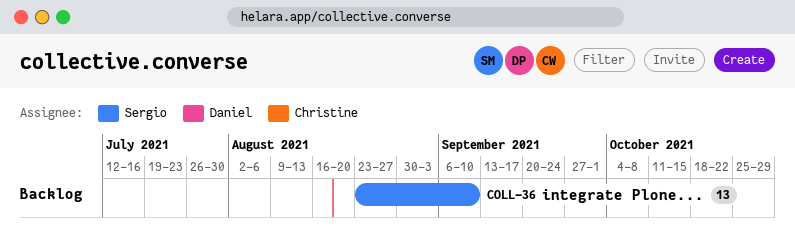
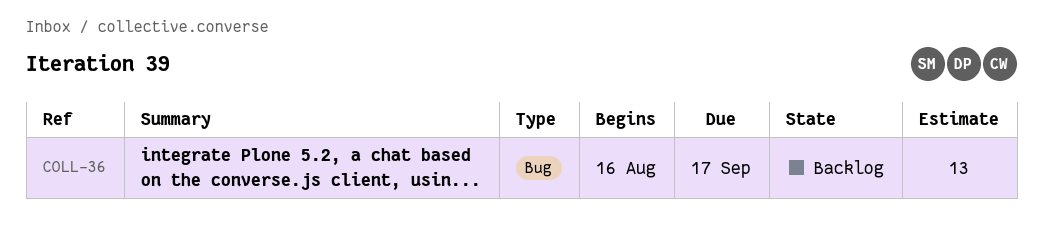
COLL-36, start: Aug 23 -> Aug 16
COLL-36, due: Sep 10 -> Sep 17

